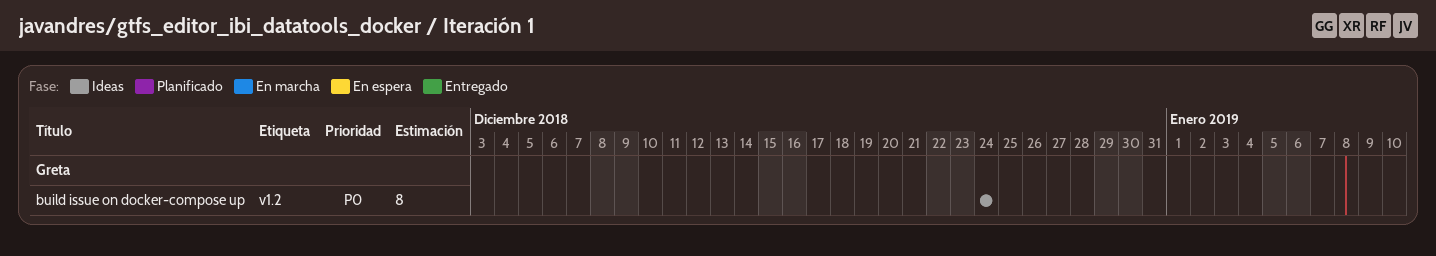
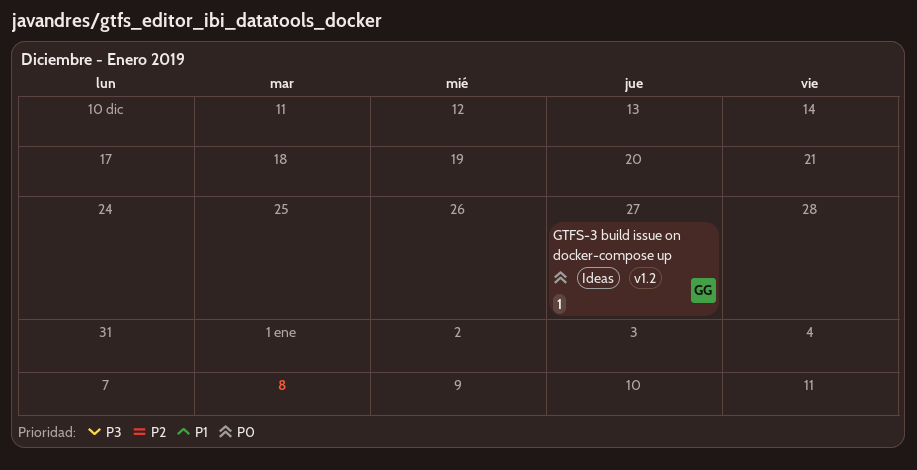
build issue on docker-compose up, estimate: 8 -> 1
build issue on docker-compose up, due: Dec 24 -> Dec 27

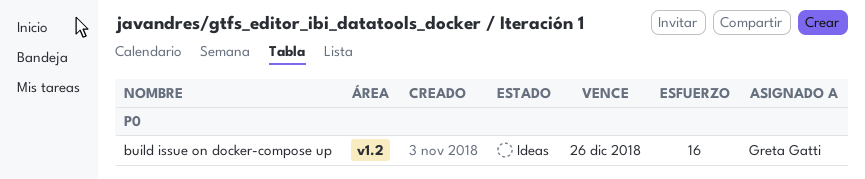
build issue on docker-compose up, estimate: 1 -> 16
build issue on docker-compose up, due: Dec 27 -> Dec 26

